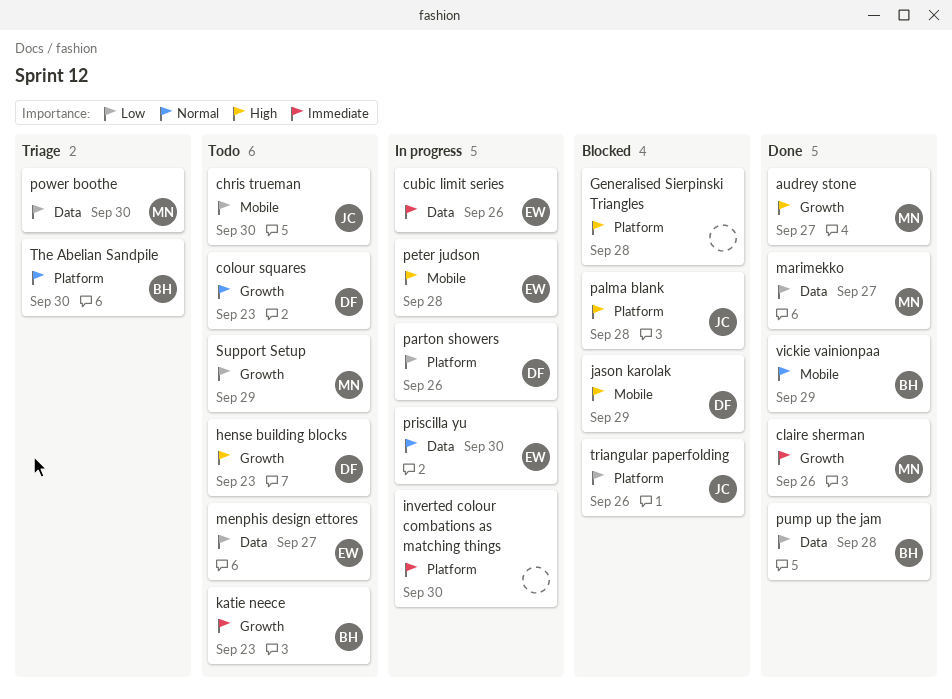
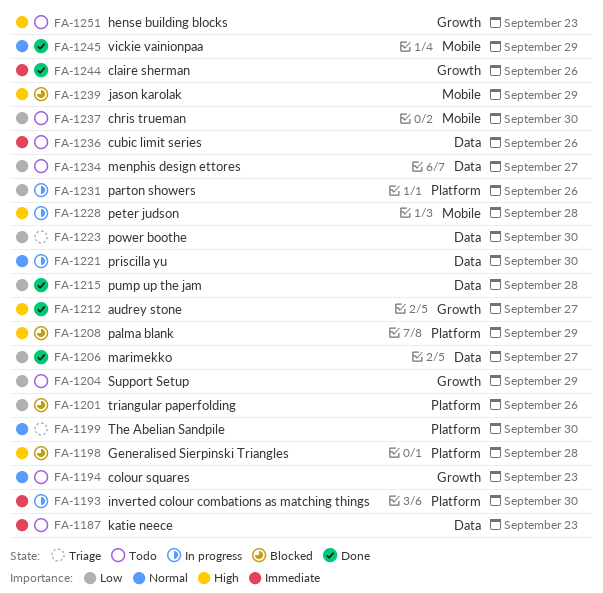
cubic limit series, status: In progress -> Todo
katie neece, label: Growth -> Data
palma blank, due: Sep 28 -> Sep 29

